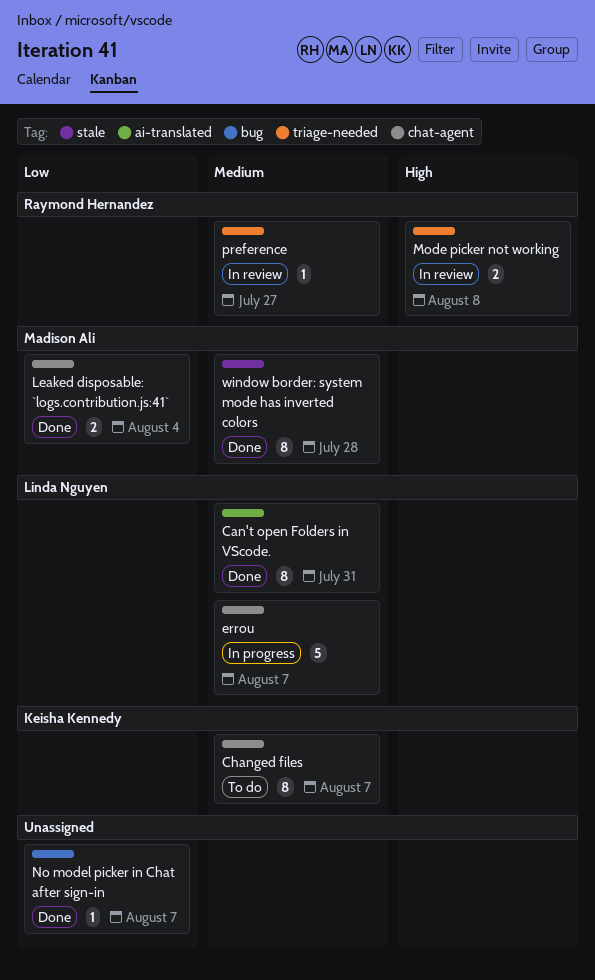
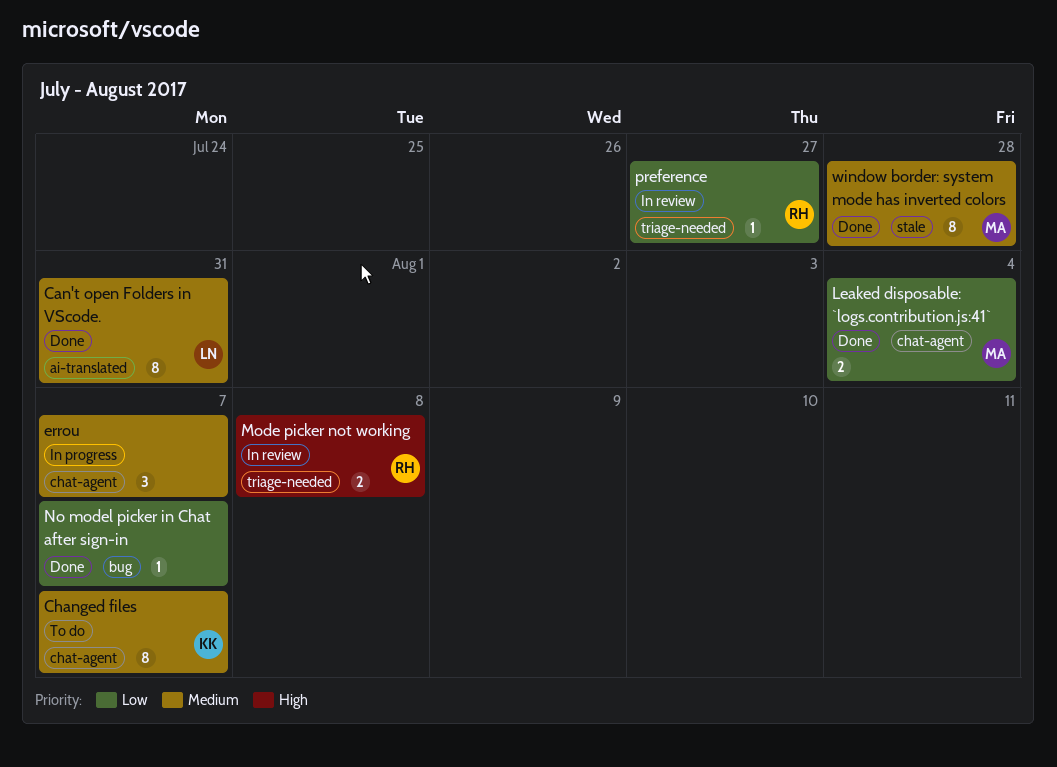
errou, owner: Linda Nguyen -> none
errou, estimate: 5 -> 3
preference, priority: Medium -> Low

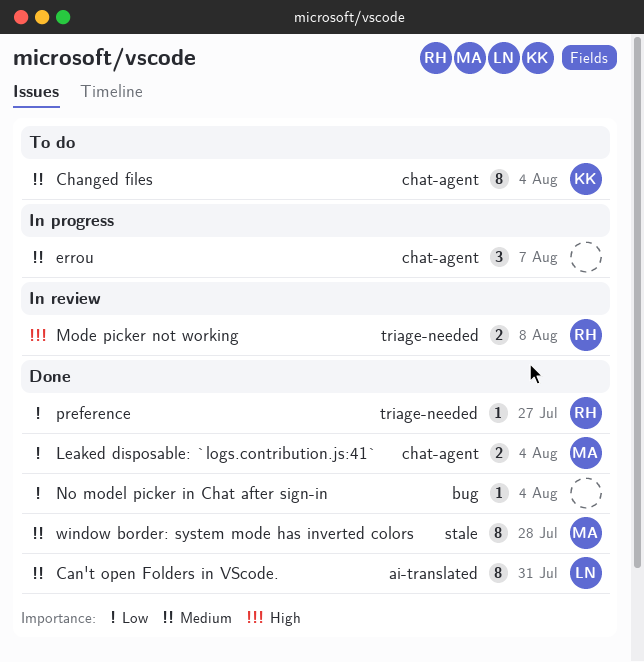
Changed files, due: Aug 7 -> Aug 4
No model picker in Chat after sign-in, due: Aug 7 -> Aug 4
preference, status: In review -> Done

